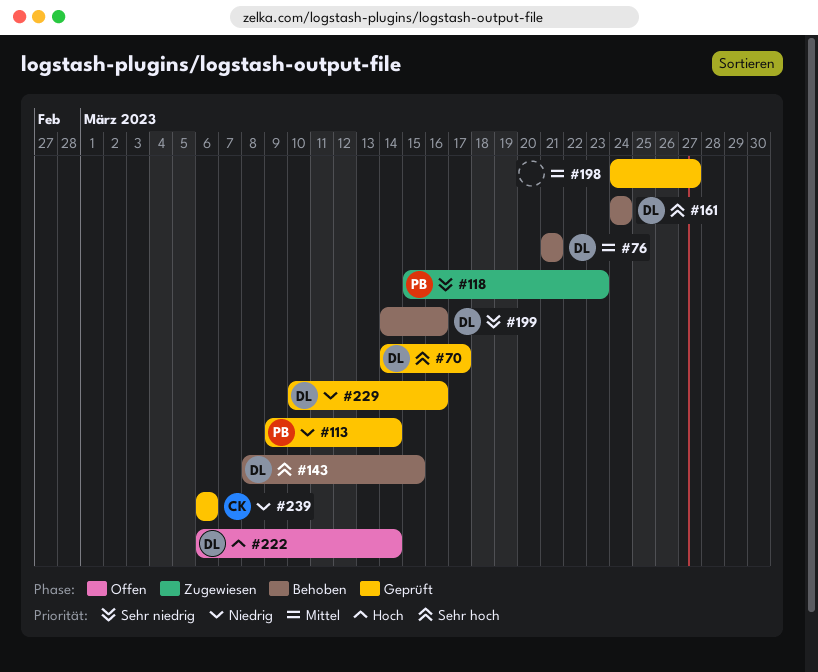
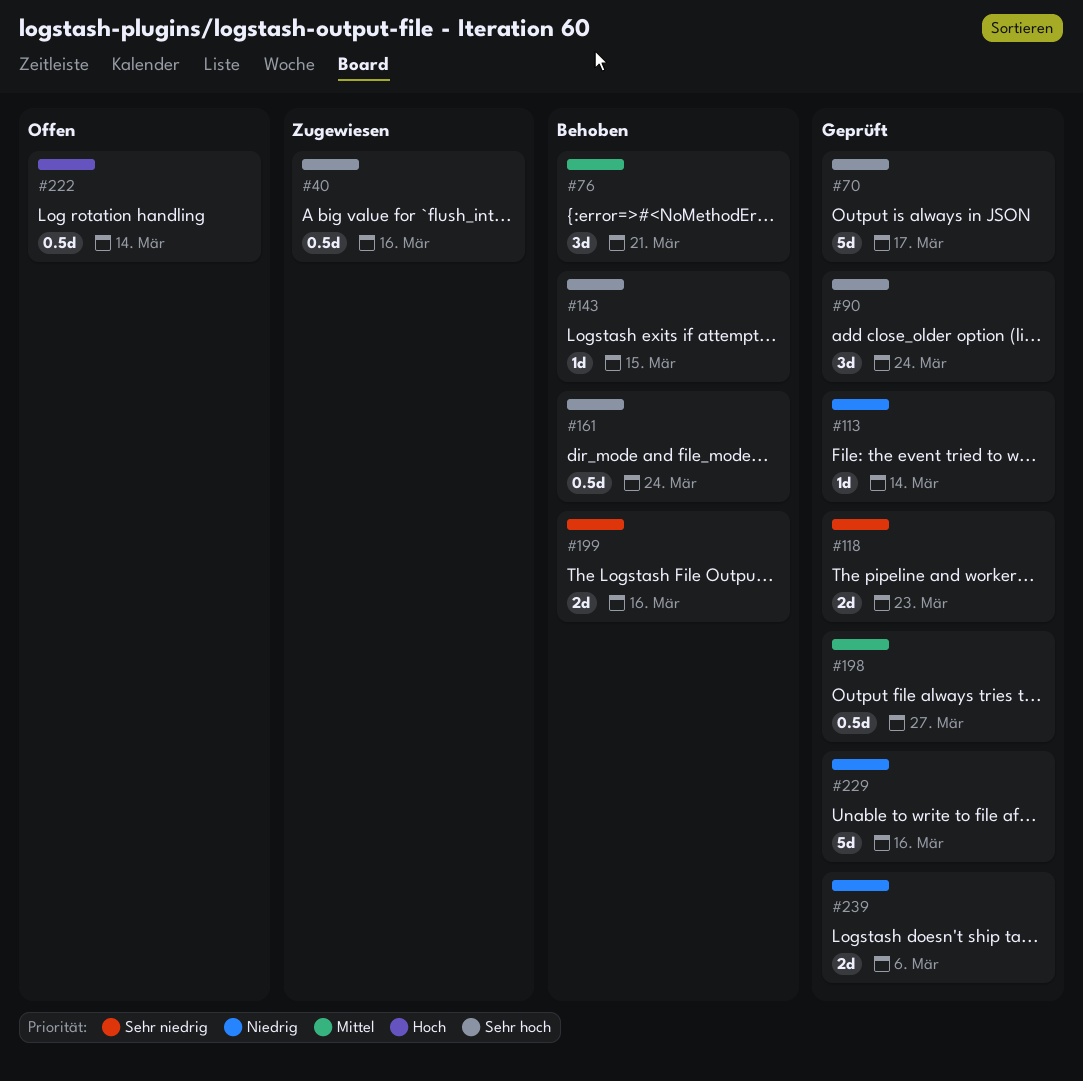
#40: none -> present
#90: none -> present
#118, status: Zugewiesen -> Geprüft

